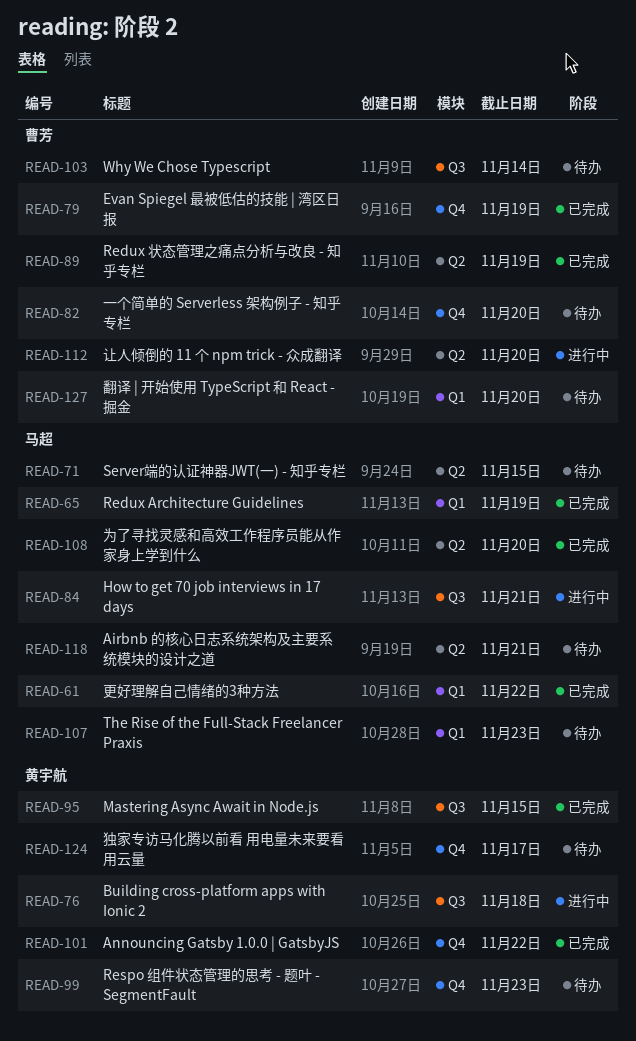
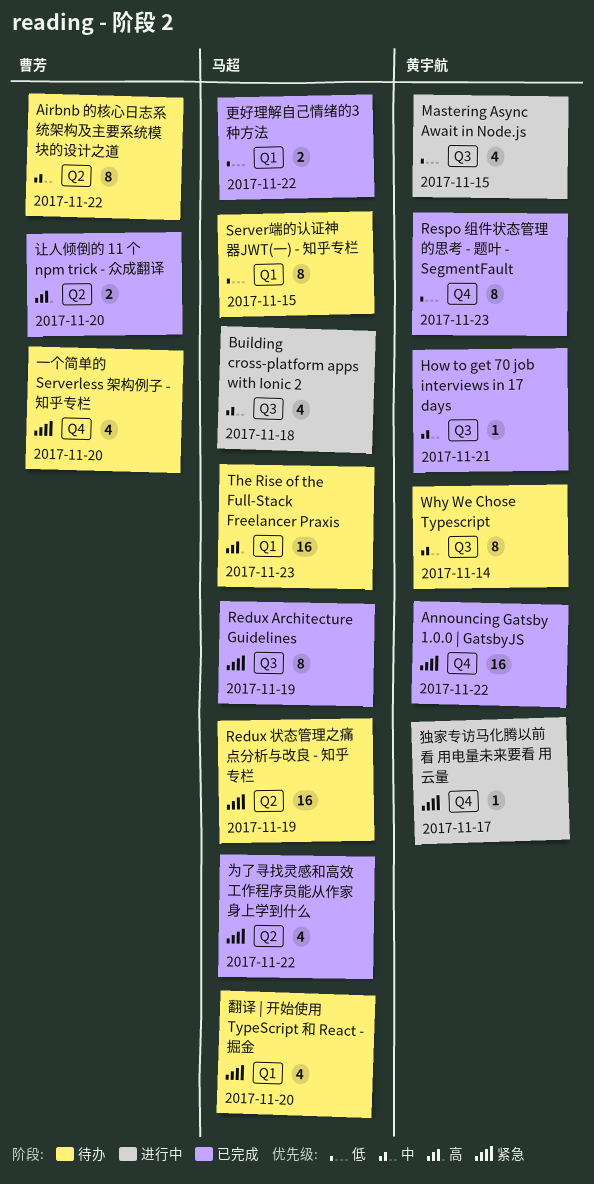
Airbnb 的核心日志系统架构及主要系统模块的设计之道, owner: 马超 -> 曹芳
Airbnb 的核心日志系统架构及主要系统模块的设计之道, due: Nov 21 -> Nov 22
Building cross-platform apps with Ionic 2, owner: 黄宇航 -> 马超
Evan Spiegel 最被低估的技能 | 湾区日报: present -> none
How to get 70 job interviews in 17 days, status: 进行中 -> 已完成
How to get 70 job interviews in 17 days, owner: 马超 -> 黄宇航
Mastering Async Await in Node.js, status: 已完成 -> 进行中
Redux Architecture Guidelines, label: Q1 -> Q3
Redux 状态管理之痛点分析与改良 - 知乎专栏, status: 已完成 -> 待办
Redux 状态管理之痛点分析与改良 - 知乎专栏, owner: 曹芳 -> 马超
Respo 组件状态管理的思考 - 题叶 - SegmentFault, status: 待办 -> 已完成
Server端的认证神器JWT(一) - 知乎专栏, label: Q2 -> Q1
Why We Chose Typescript, owner: 曹芳 -> 黄宇航
为了寻找灵感和高效工作程序员能从作家身上学到什么, due: Nov 20 -> Nov 22
独家专访马化腾以前看 用电量未来要看 用云量, status: 待办 -> 进行中
翻译 | 开始使用 TypeScript 和 React - 掘金, owner: 曹芳 -> 马超
让人倾倒的 11 个 npm trick - 众成翻译, status: 进行中 -> 已完成

